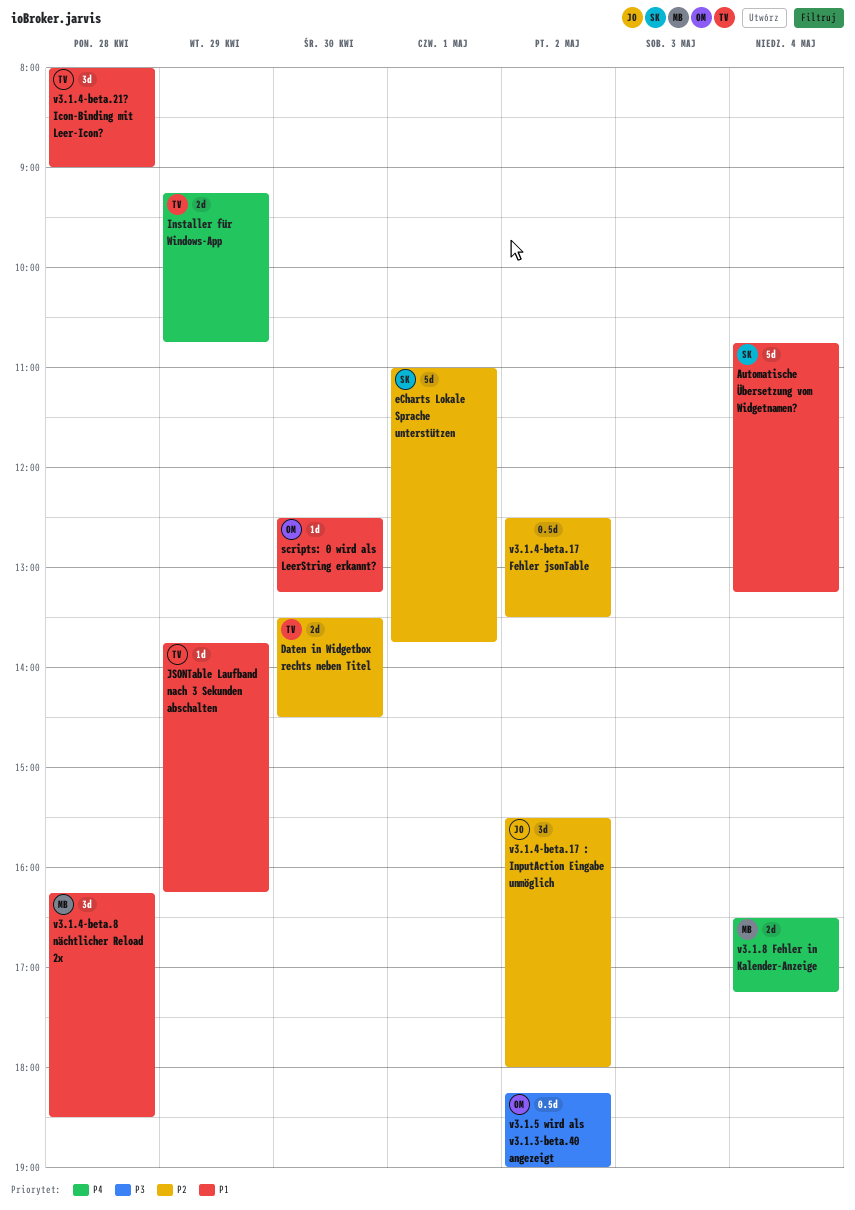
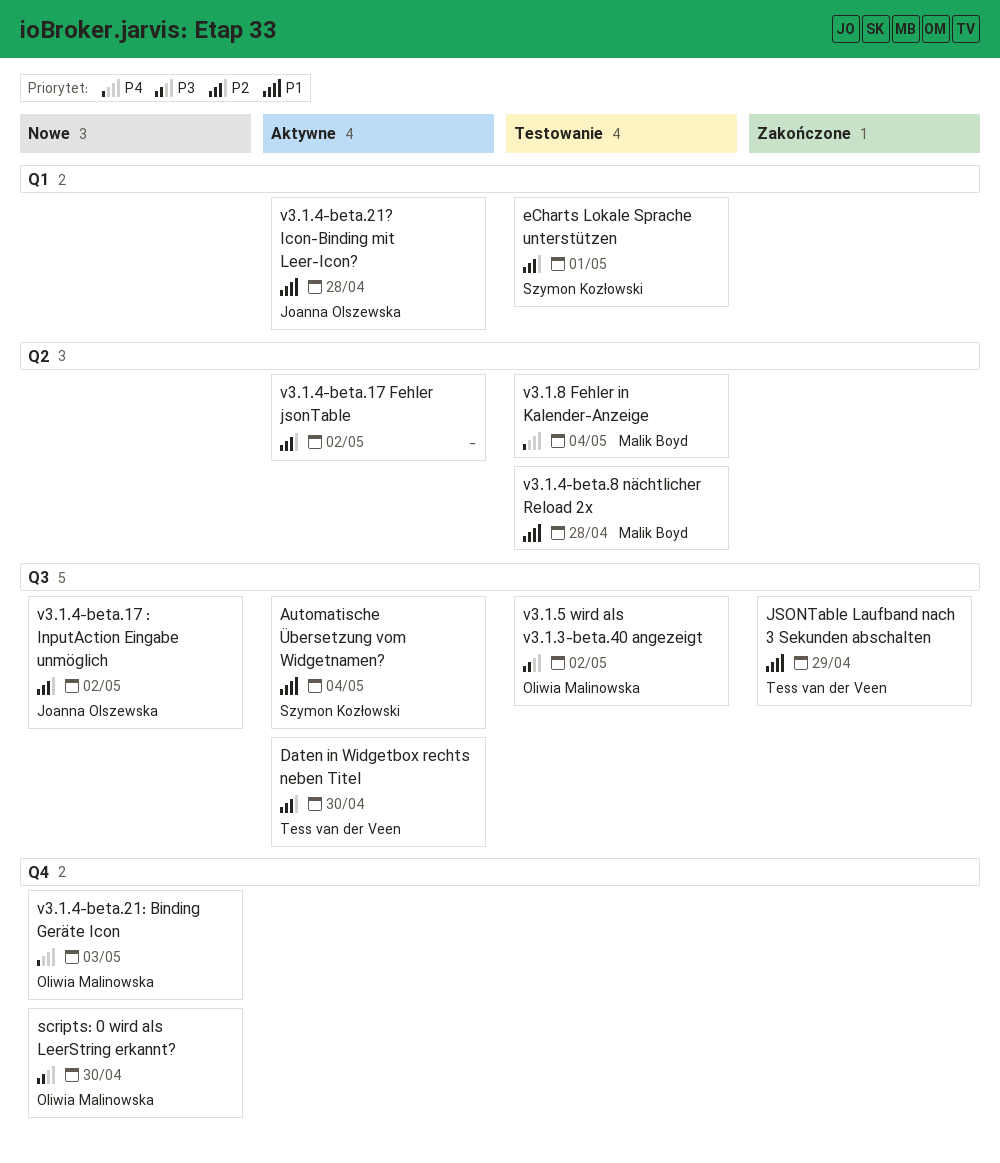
Installer für Windows-App: present -> none
scripts: 0 wird als LeerString erkannt?, priority: P1 -> P3
v3.1.4-beta.21: Binding Geräte Icon: none -> present
v3.1.4-beta.21? Icon-Binding mit Leer-Icon?, owner: Tess van der Veen -> Joanna Olszewska

